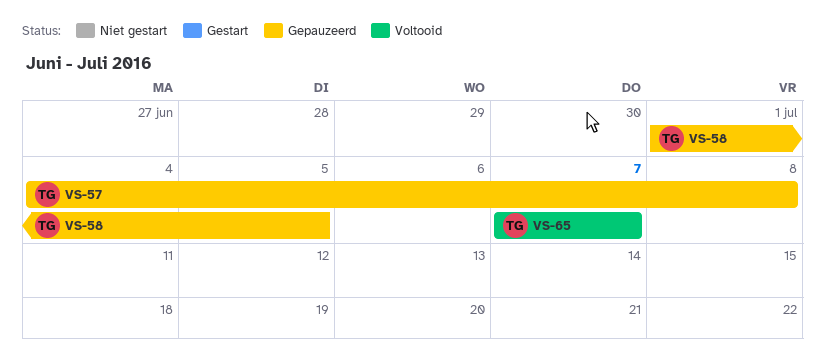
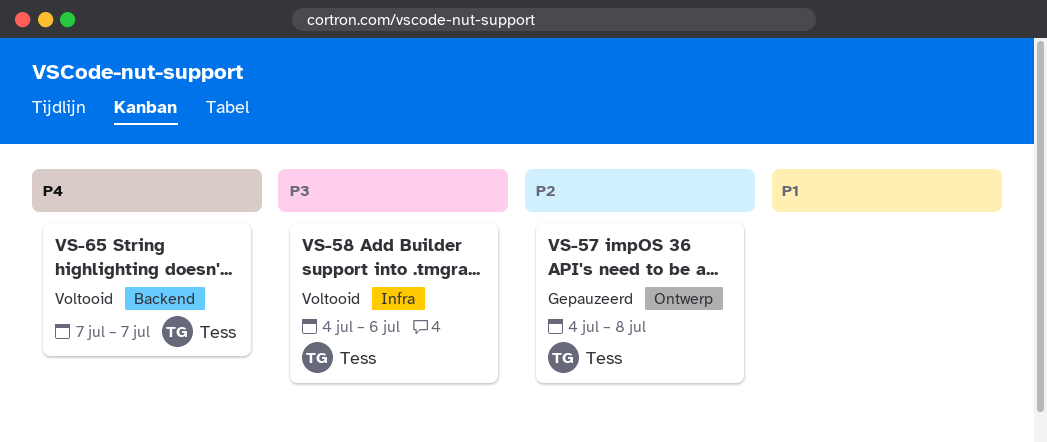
VS-58, status: Gepauzeerd -> Voltooid
VS-58, start: Jul 1 -> Jul 4
VS-58, due: Jul 5 -> Jul 6

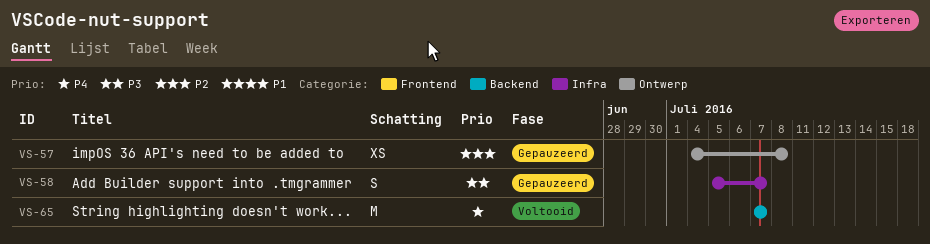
VS-58, status: Voltooid -> Gepauzeerd
VS-58, start: Jul 4 -> Jul 5
VS-58, due: Jul 6 -> Jul 7

